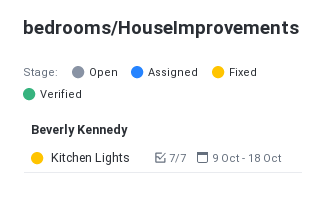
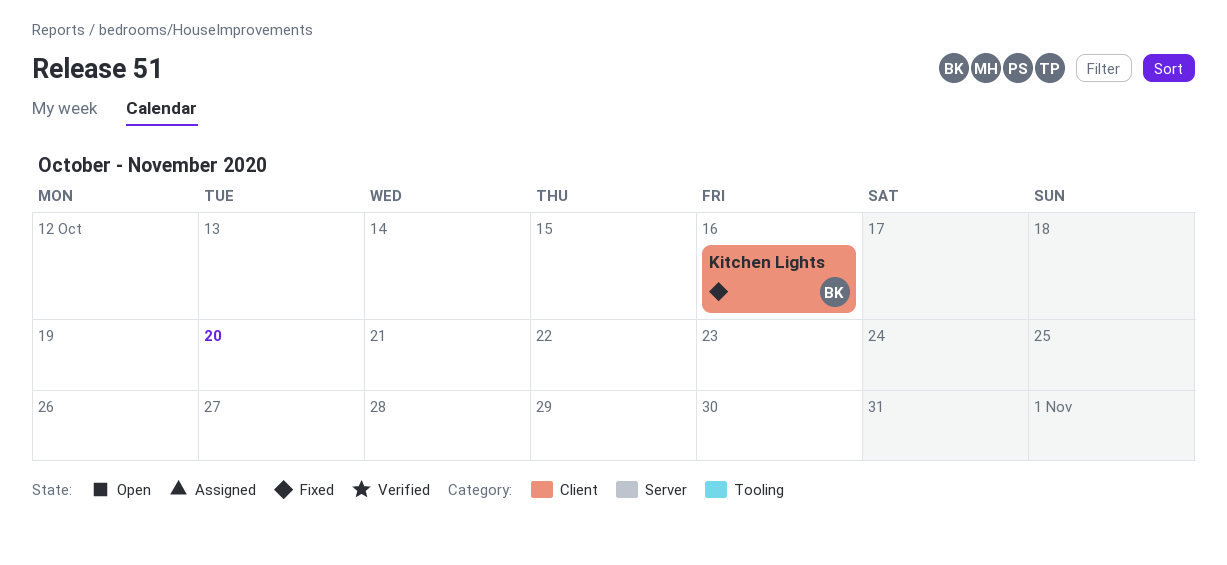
Kitchen Lights, due: Oct 18 -> Oct 16

